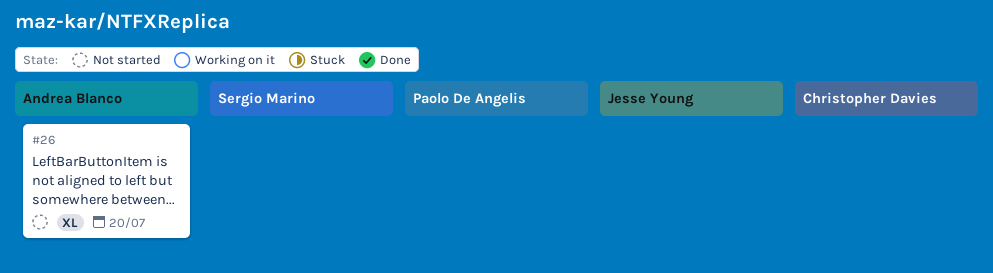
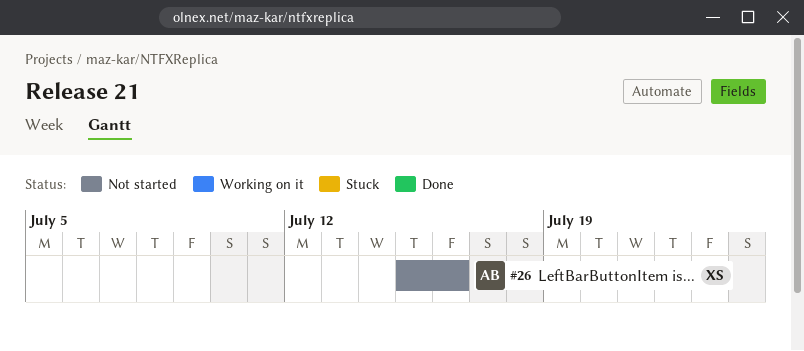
#26, estimate: XL -> XS
#26, due: Jul 20 -> Jul 16

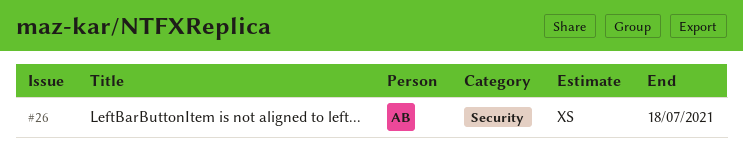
#26, due: Jul 16 -> Jul 18

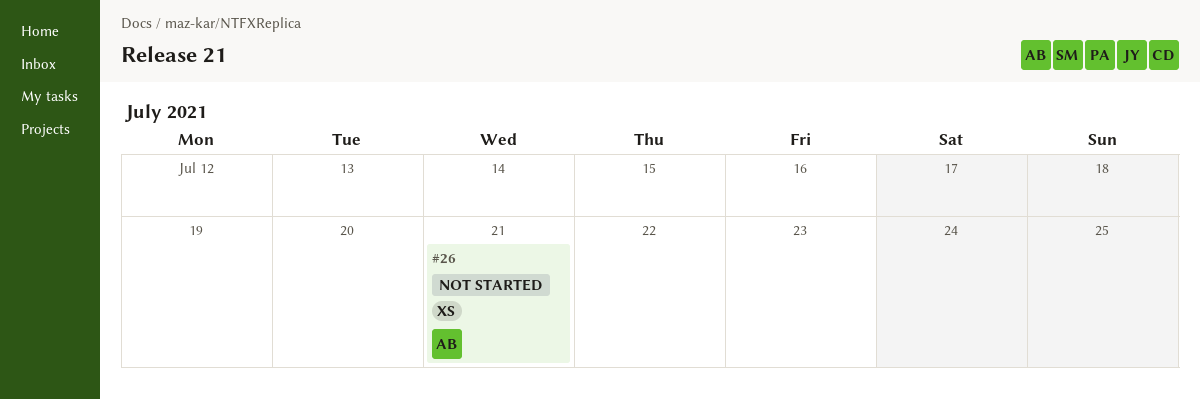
#26, due: Jul 18 -> Jul 21

